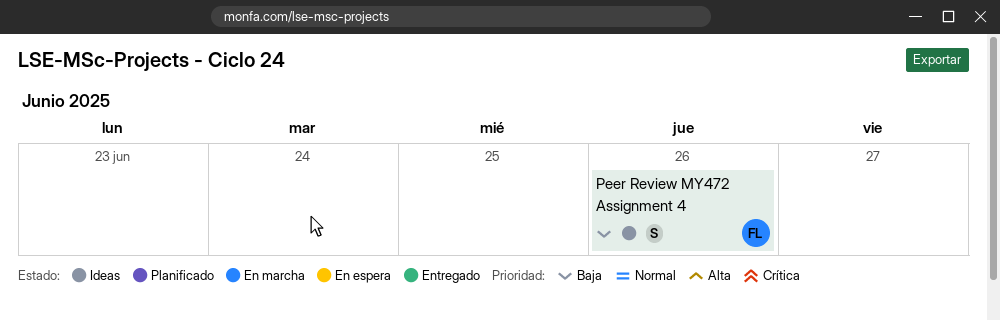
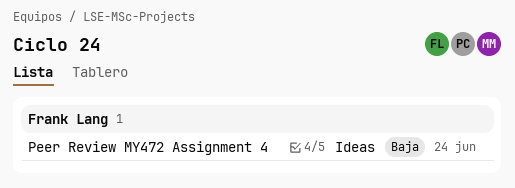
Peer Review MY472 Assignment 4, due: Jun 26 -> Jun 24

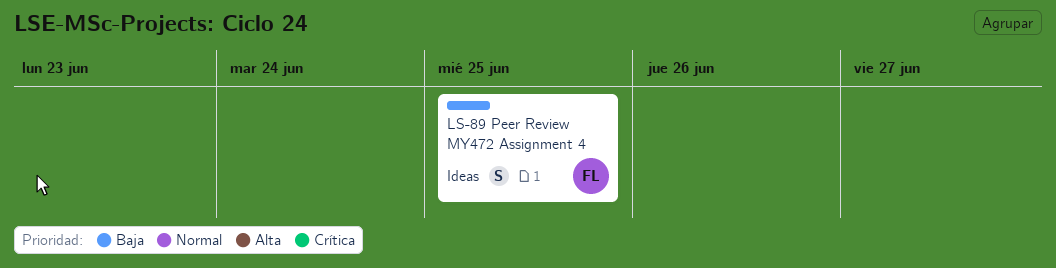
Peer Review MY472 Assignment 4, due: Jun 24 -> Jun 25

